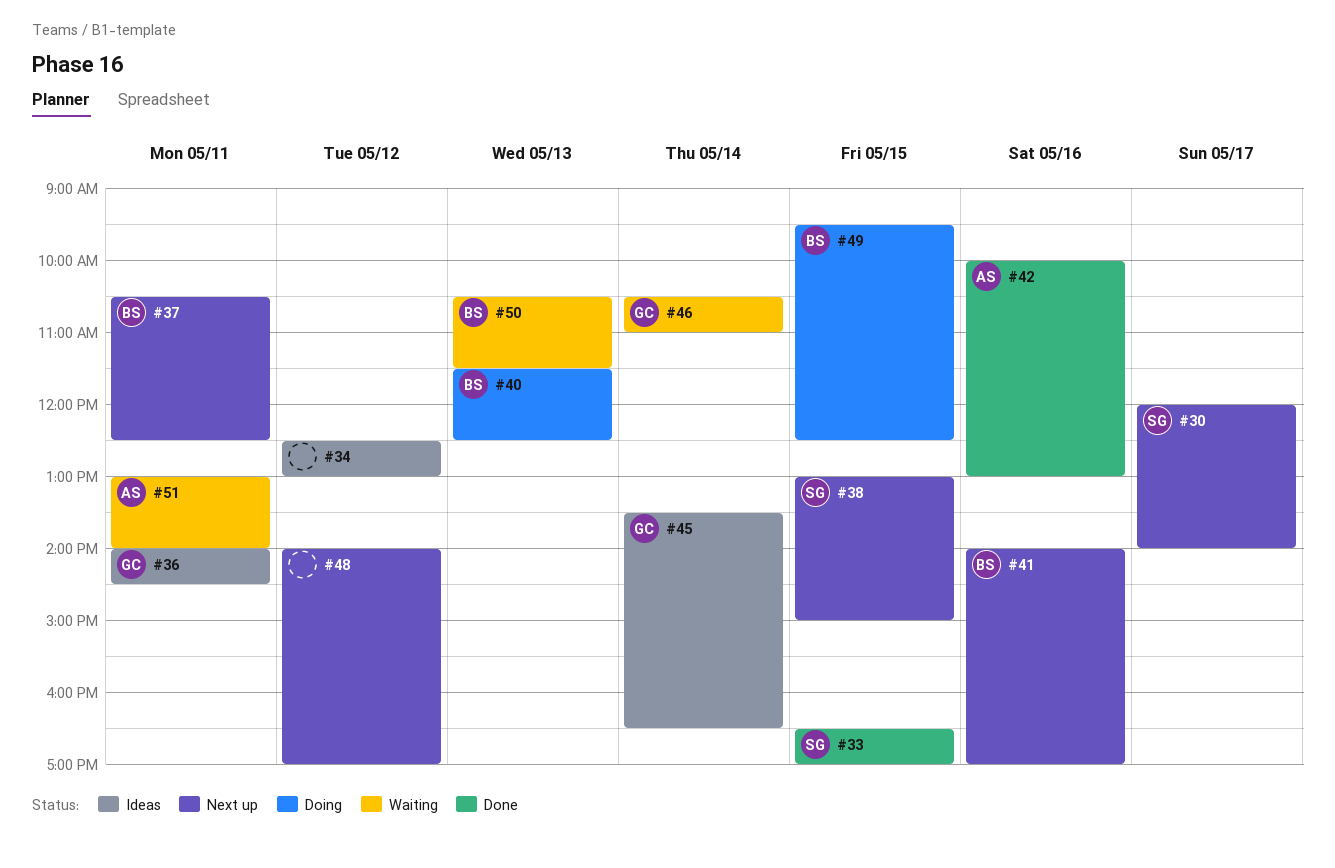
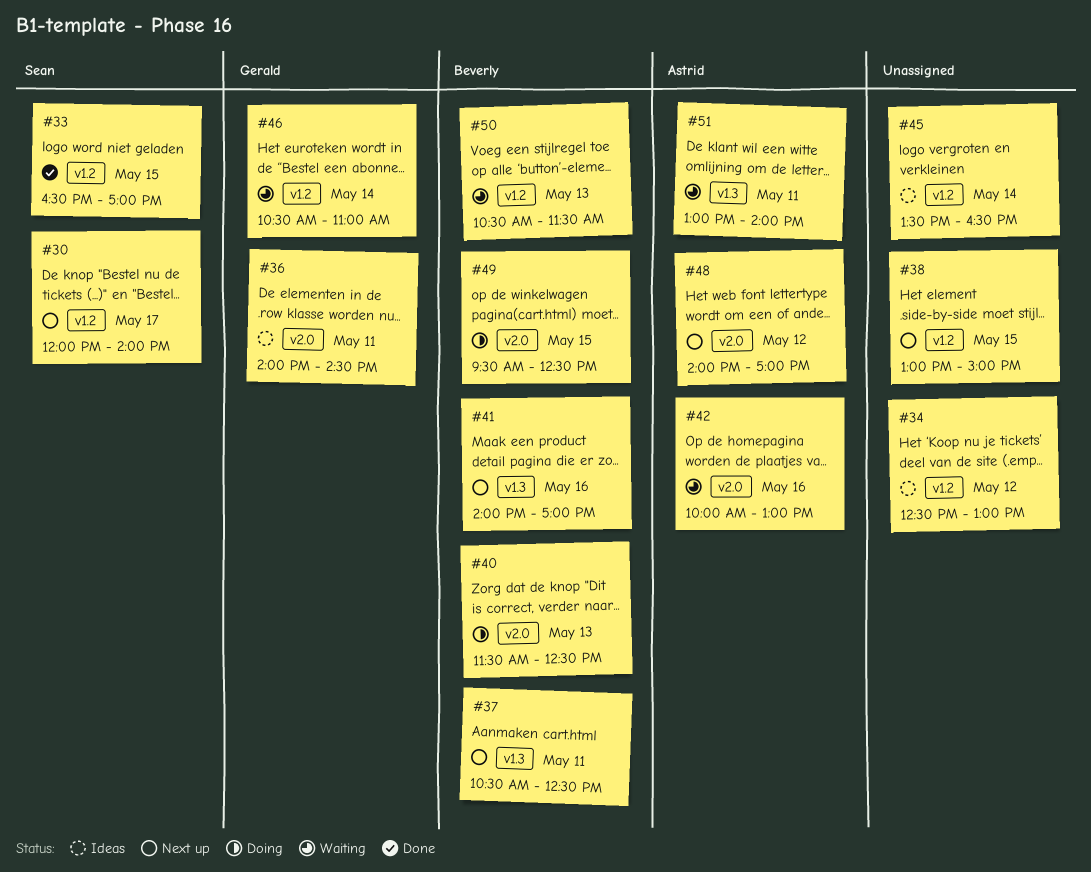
#38, owner: Sean -> none
#42, status: Done -> Waiting
#45, owner: Gerald -> none
#48, owner: none -> Astrid

